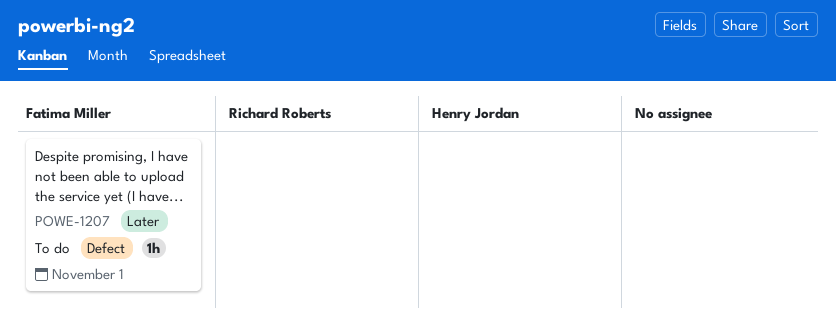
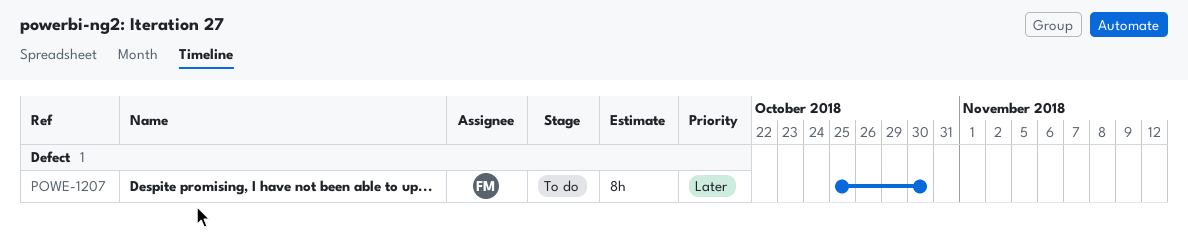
POWE-1207, estimate: 1h -> 8h
POWE-1207, due: Nov 1 -> Oct 30

